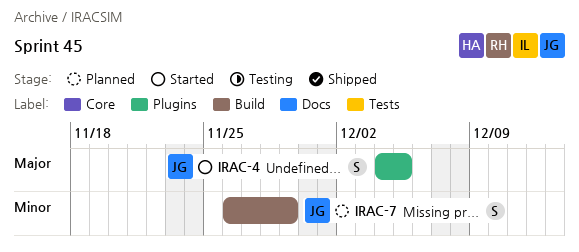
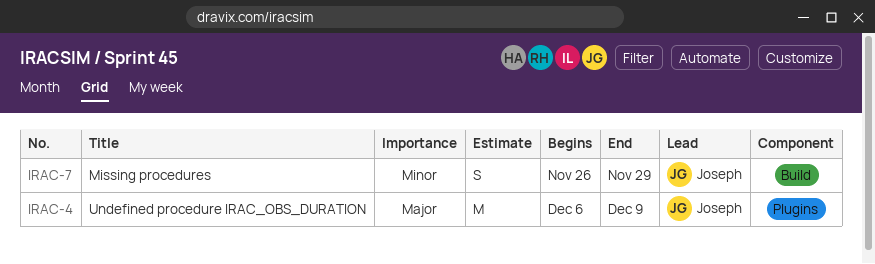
IRAC-4, estimate: S -> M
IRAC-4, start: Dec 4 -> Dec 6
IRAC-4, due: Dec 5 -> Dec 9

